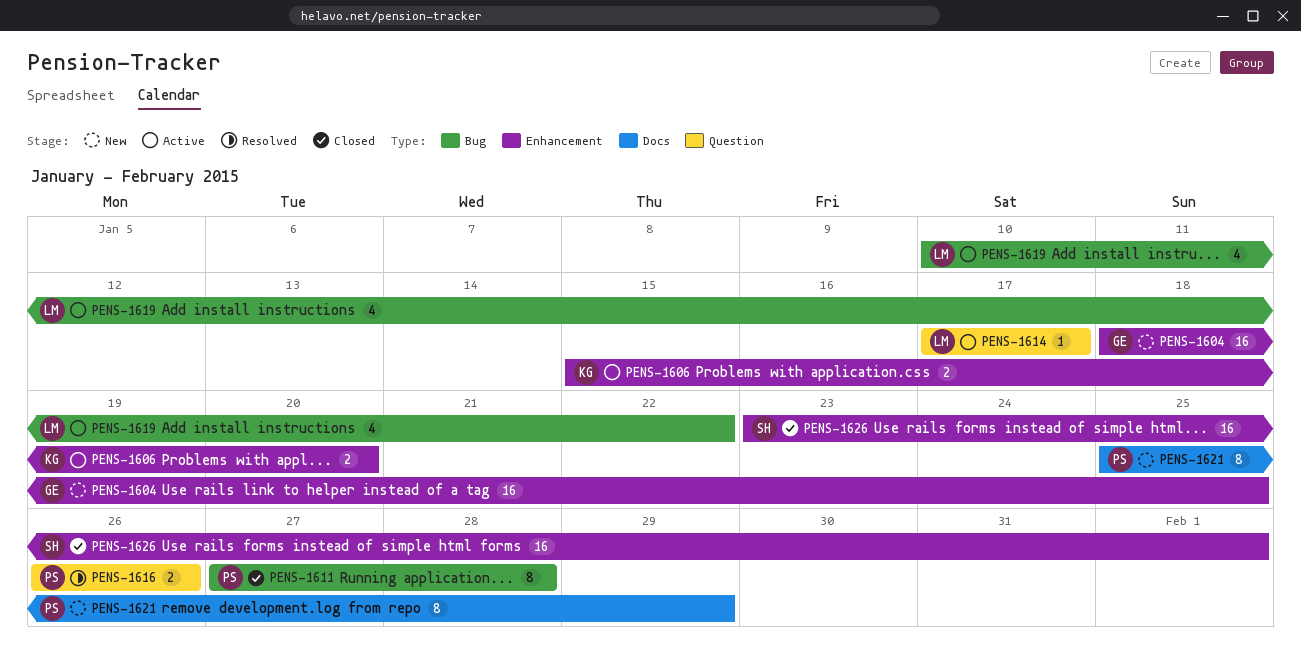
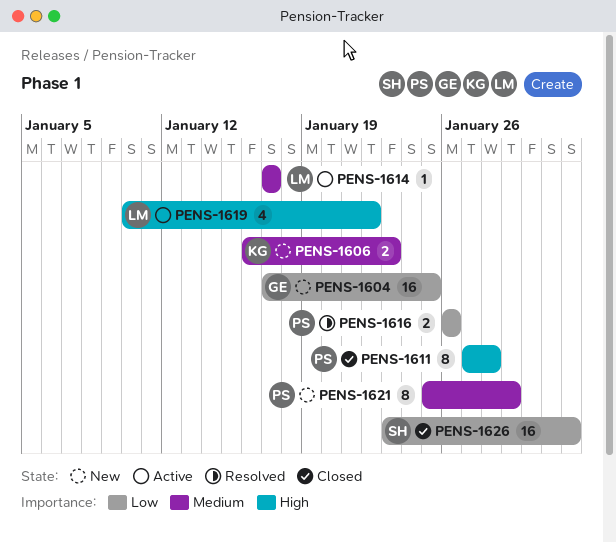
PENS-1604, start: Jan 18 -> Jan 17
PENS-1606, status: Active -> New
PENS-1606, start: Jan 15 -> Jan 16
PENS-1606, due: Jan 20 -> Jan 23

